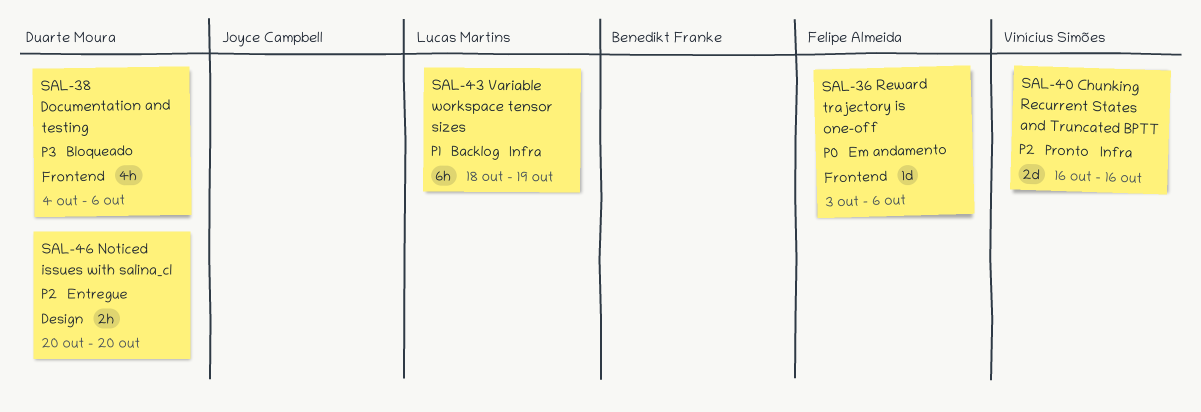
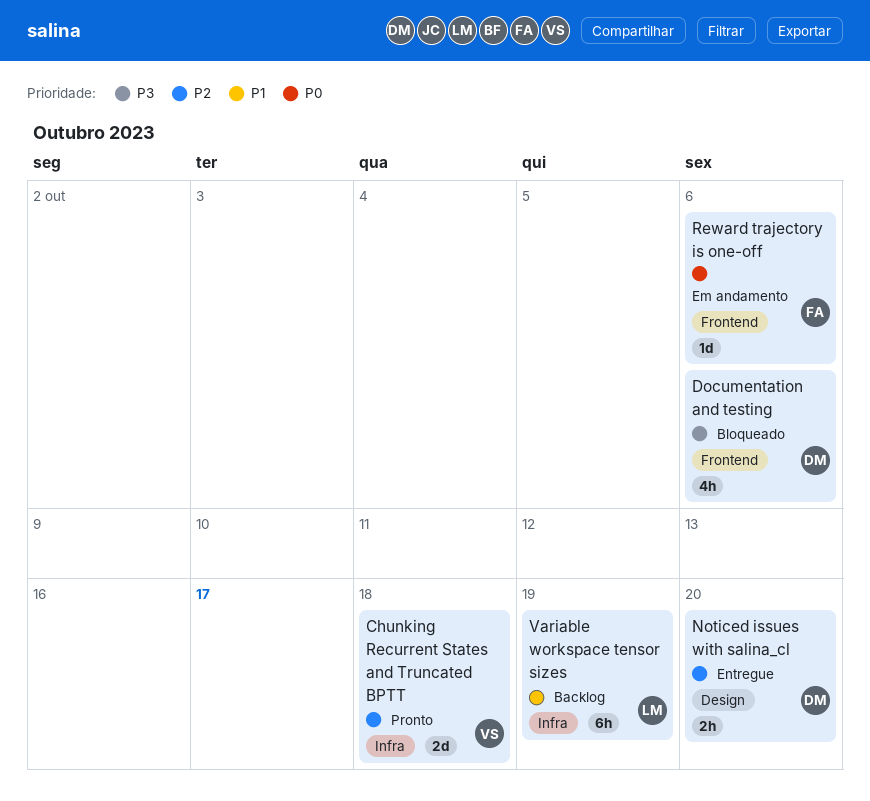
Chunking Recurrent States and Truncated BPTT, due: Oct 16 -> Oct 18

